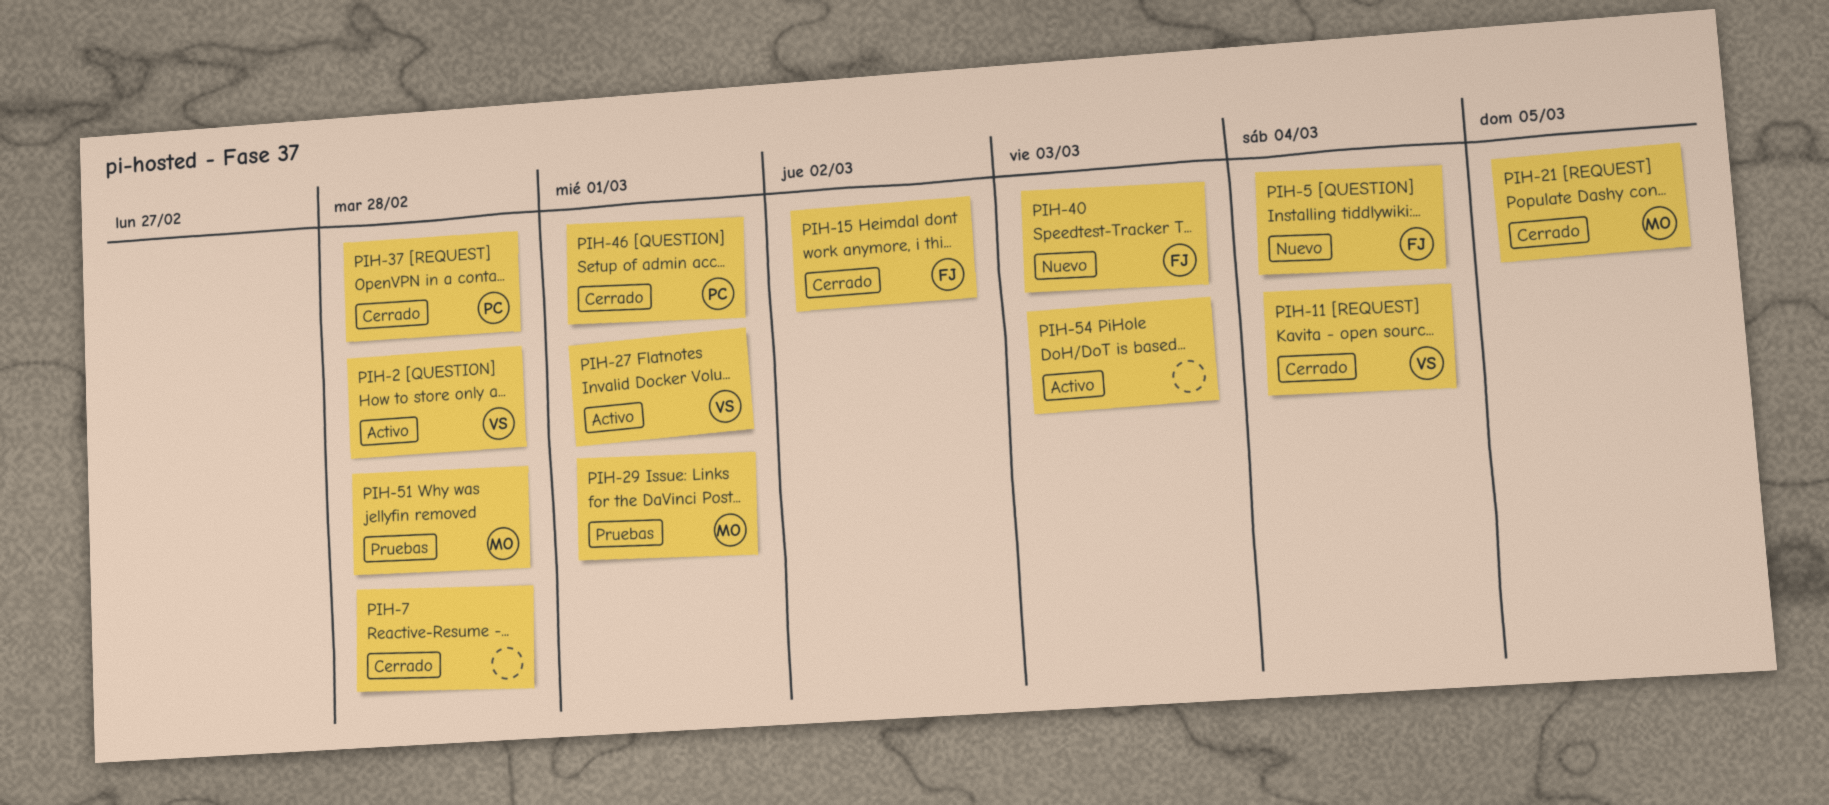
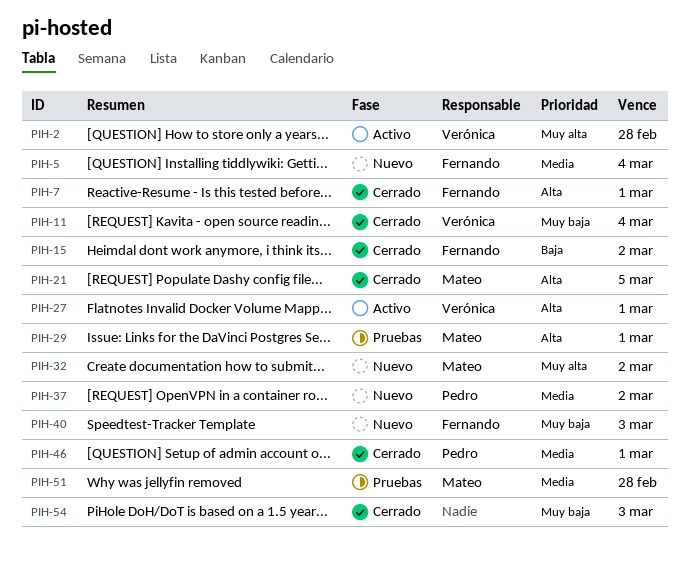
PIH-7, owner: none -> Fernando
PIH-7, due: Feb 28 -> Mar 1
PIH-32: none -> present
PIH-37, status: Cerrado -> Nuevo
PIH-37, due: Feb 28 -> Mar 2
PIH-54, status: Activo -> Cerrado

